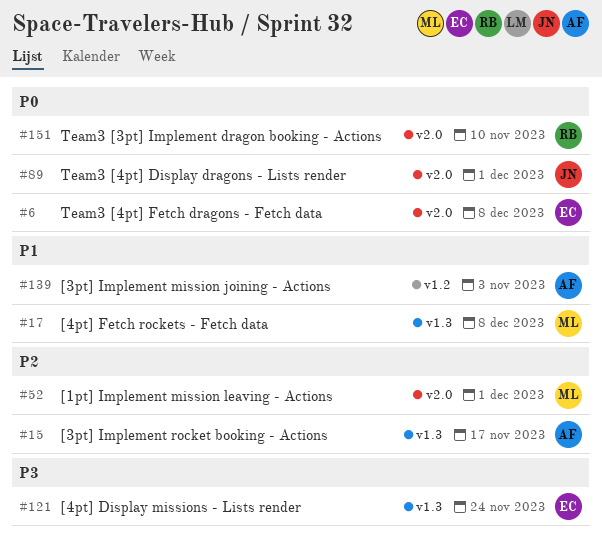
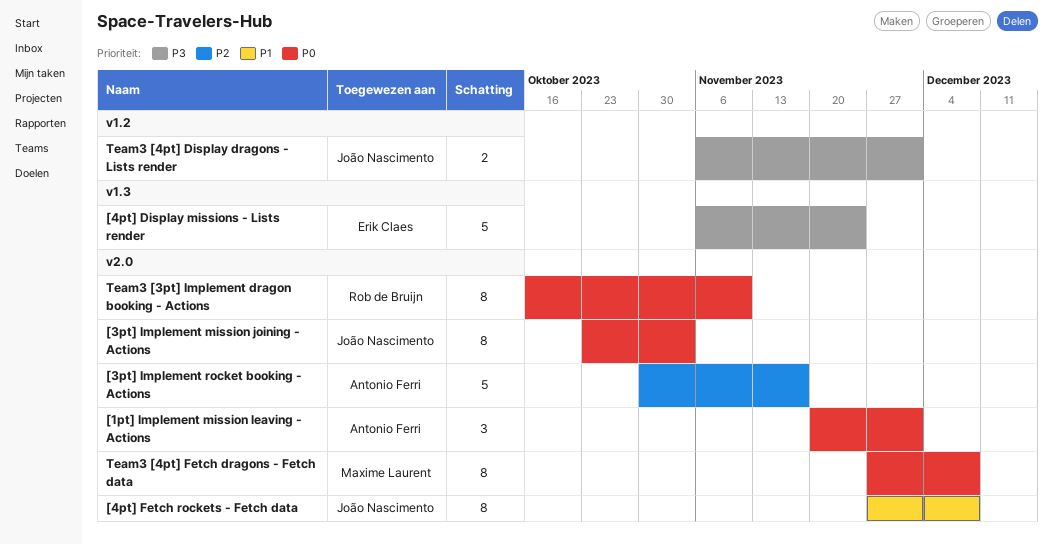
[1pt] Implement mission leaving - Actions, owner: Maxime Laurent -> Antonio Ferri
[1pt] Implement mission leaving - Actions, priority: P2 -> P0
[3pt] Implement mission joining - Actions, owner: Antonio Ferri -> João Nascimento
[3pt] Implement mission joining - Actions, priority: P1 -> P0
[3pt] Implement mission joining - Actions, label: v1.2 -> v2.0
[3pt] Implement rocket booking - Actions, label: v1.3 -> v2.0
[4pt] Fetch rockets - Fetch data, owner: Maxime Laurent -> João Nascimento
[4pt] Fetch rockets - Fetch data, label: v1.3 -> v2.0
Team3 [4pt] Display dragons - Lists render, priority: P0 -> P3
Team3 [4pt] Display dragons - Lists render, label: v2.0 -> v1.2
Team3 [4pt] Fetch dragons - Fetch data, owner: Erik Claes -> Maxime Laurent

